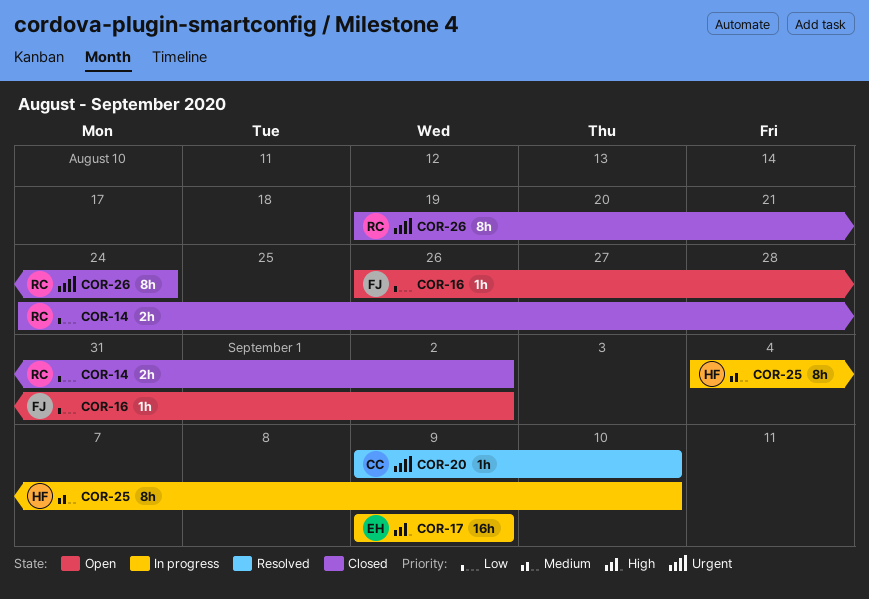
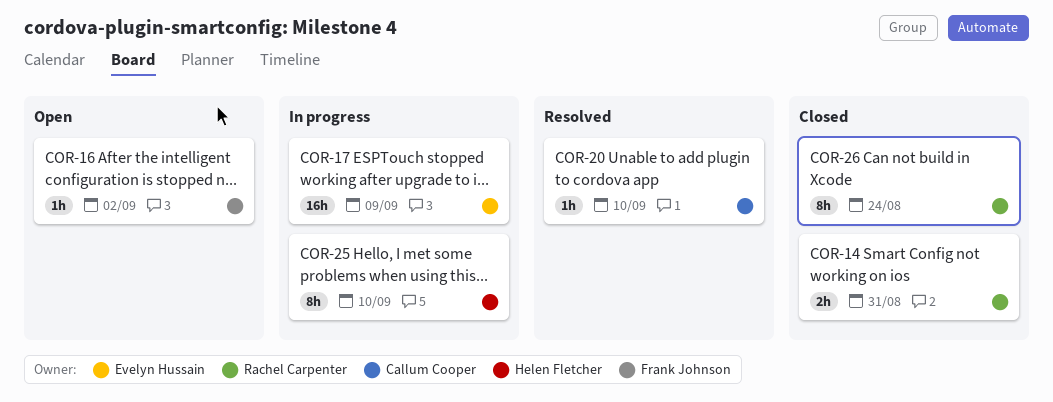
COR-14, due: Sep 2 -> Aug 31

